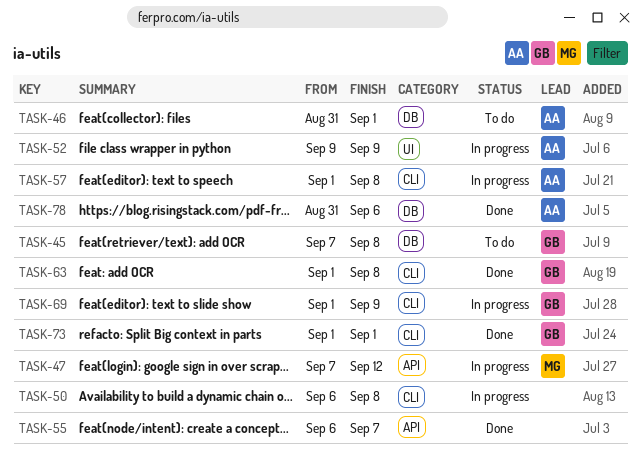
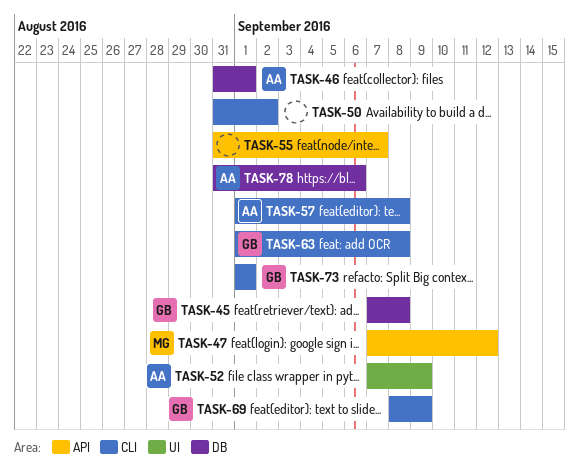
TASK-50, start: Sep 6 -> Aug 31
TASK-50, due: Sep 8 -> Sep 2
TASK-52, start: Sep 9 -> Sep 7
TASK-55, start: Sep 6 -> Aug 31
TASK-69, start: Sep 1 -> Sep 8

